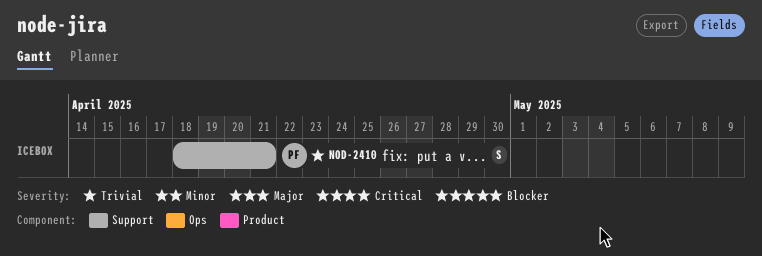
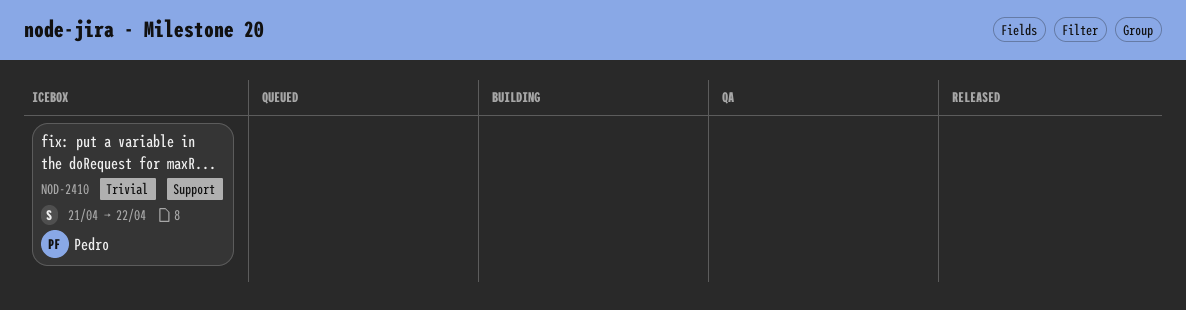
NOD-2410, start: Apr 18 -> Apr 21
NOD-2410, due: Apr 21 -> Apr 22

